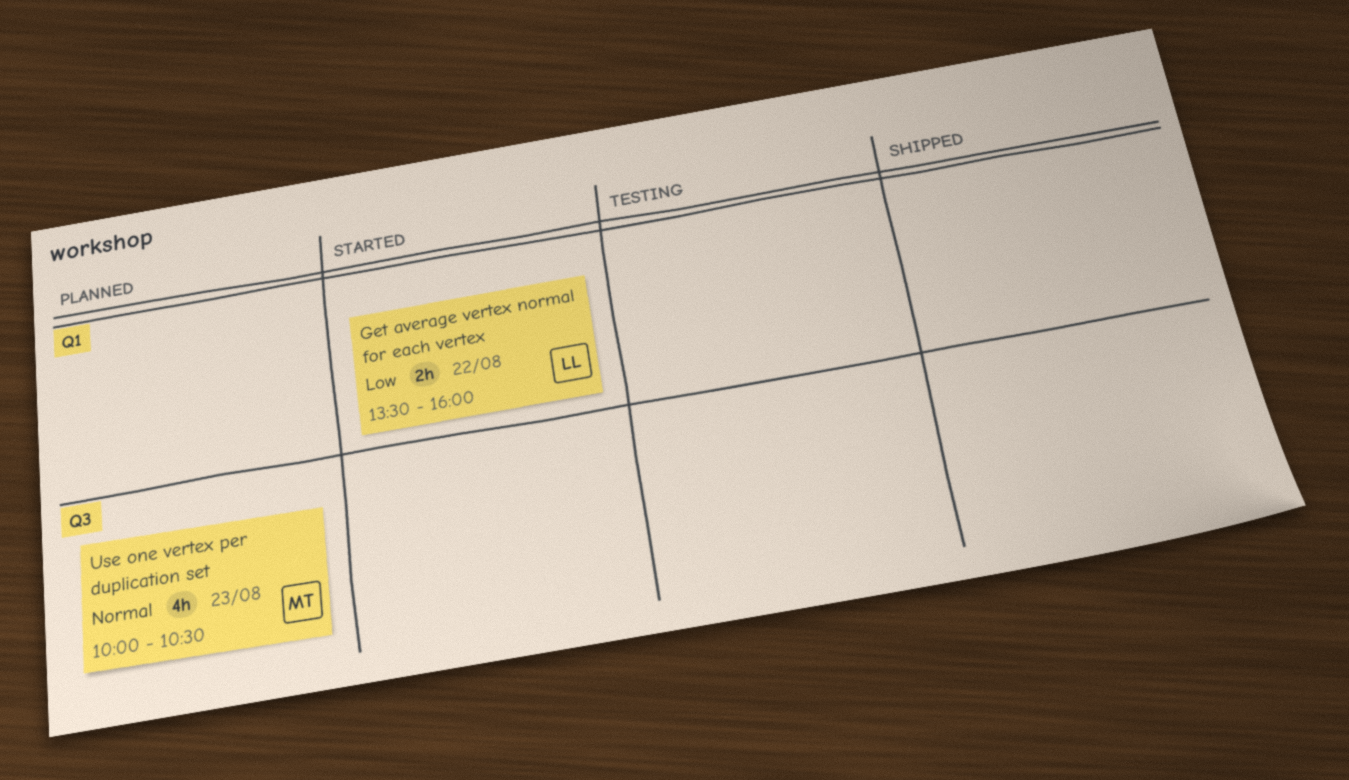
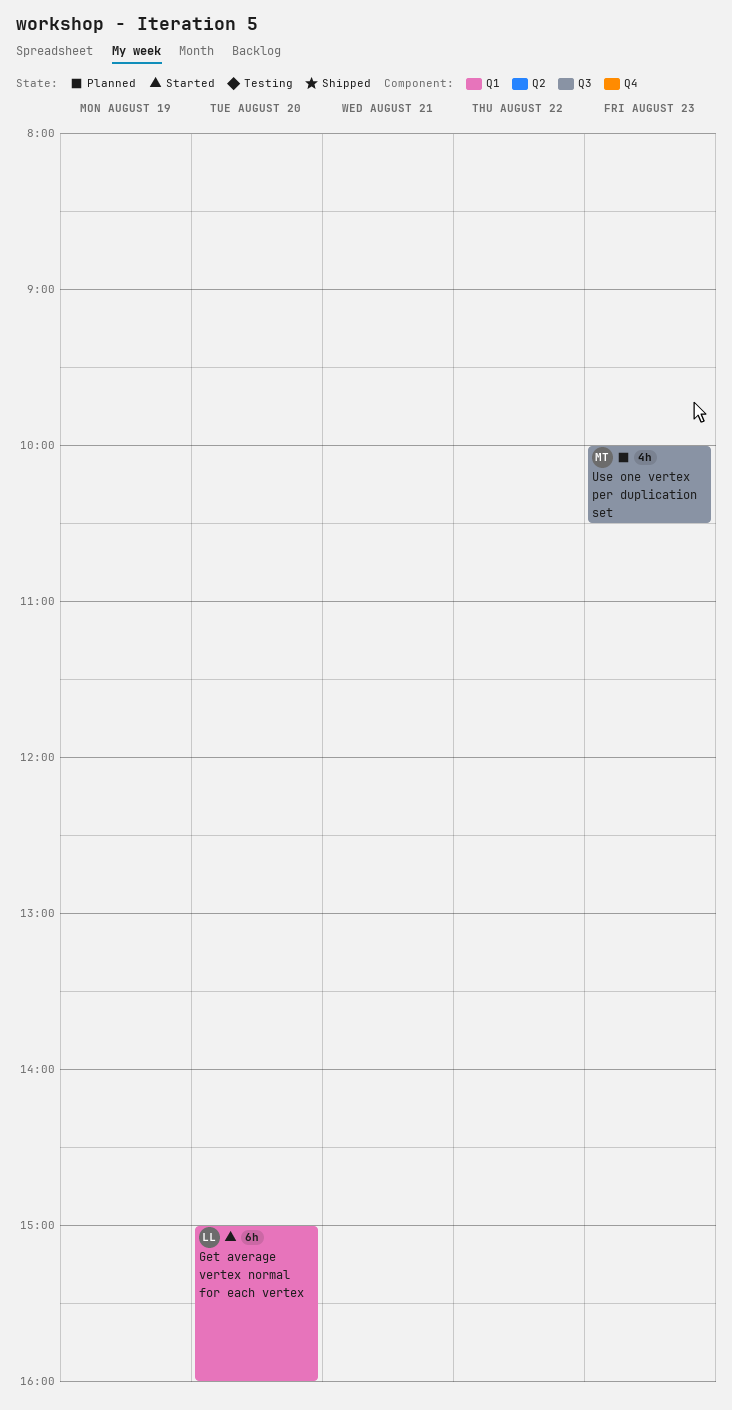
Get average vertex normal for each vertex, estimate: 2h -> 6h
Get average vertex normal for each vertex, day: Aug 22 -> Aug 20
Get average vertex normal for each vertex, begins: 13:30 -> 15:00

